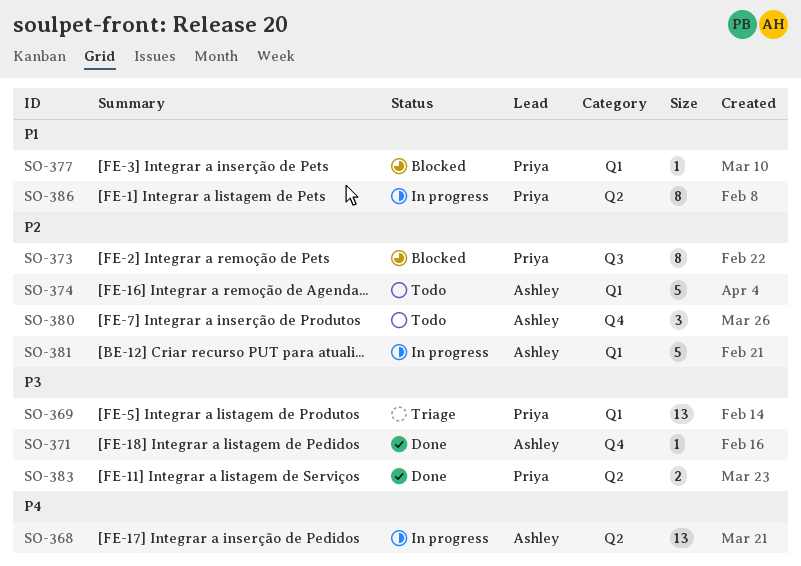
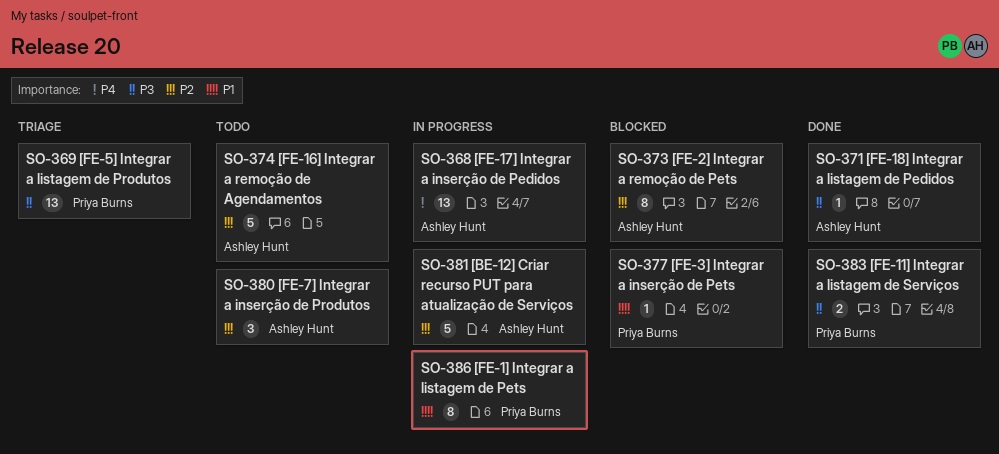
SO-373, owner: Priya Burns -> Ashley Hunt

